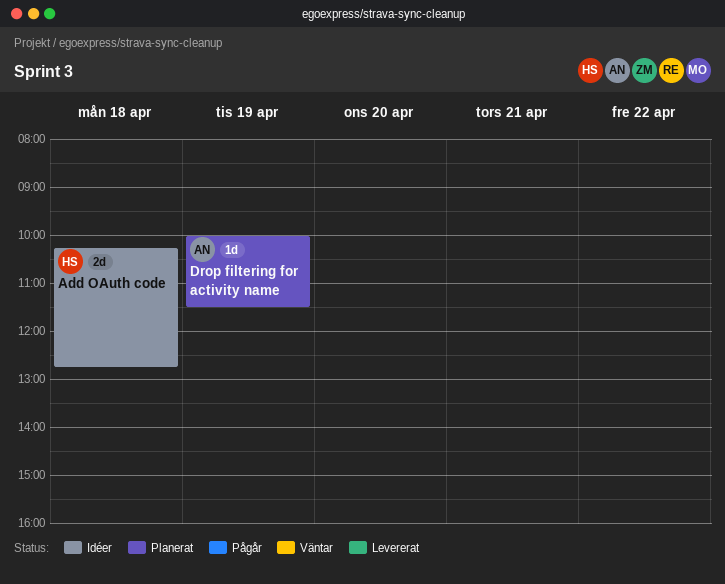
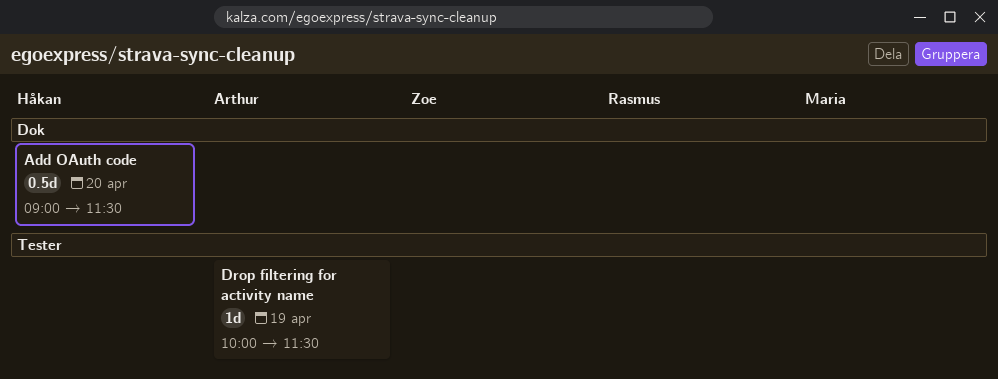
Add OAuth code, estimate: 2d -> 0.5d
Add OAuth code, day: Apr 18 -> Apr 20
Add OAuth code, begins: 10:15 -> 09:00
Add OAuth code, ends: 12:45 -> 11:30

